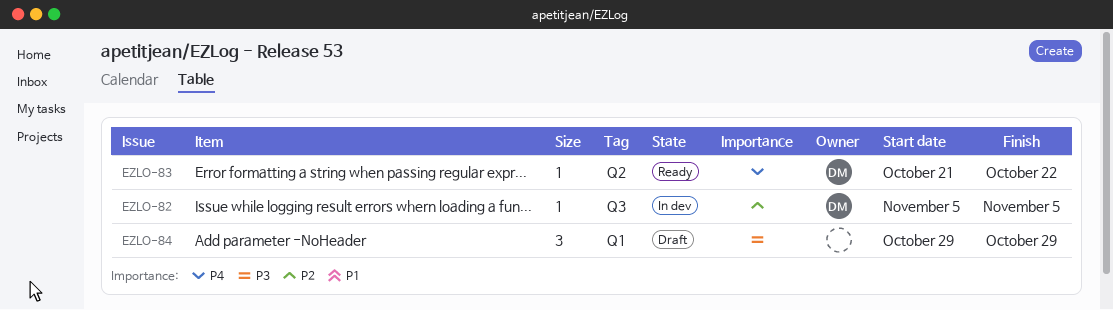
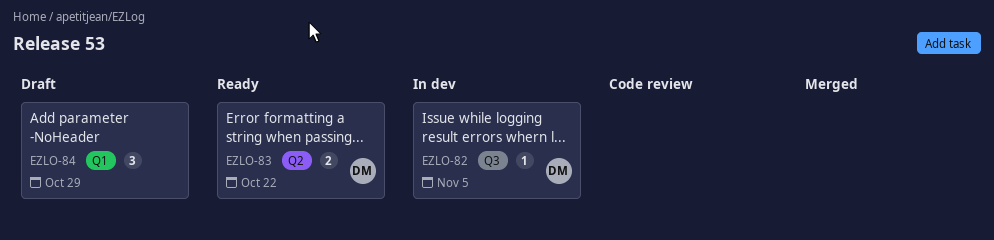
EZLO-83, estimate: 1 -> 2

